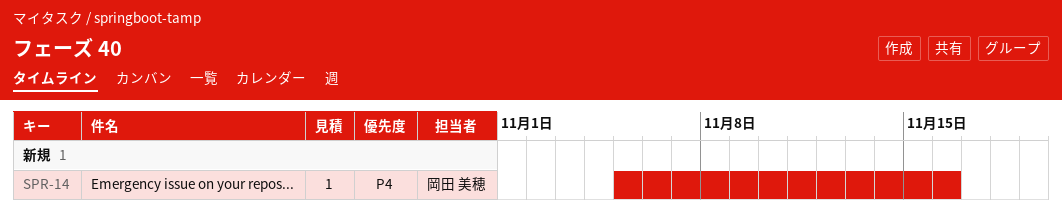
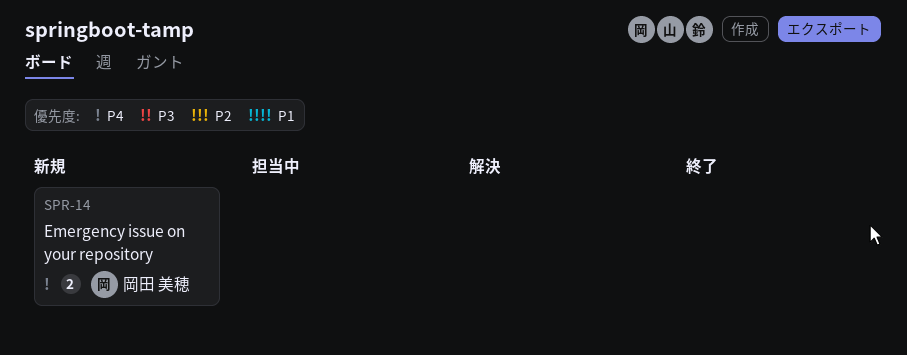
SPR-14, estimate: 1 -> 2

